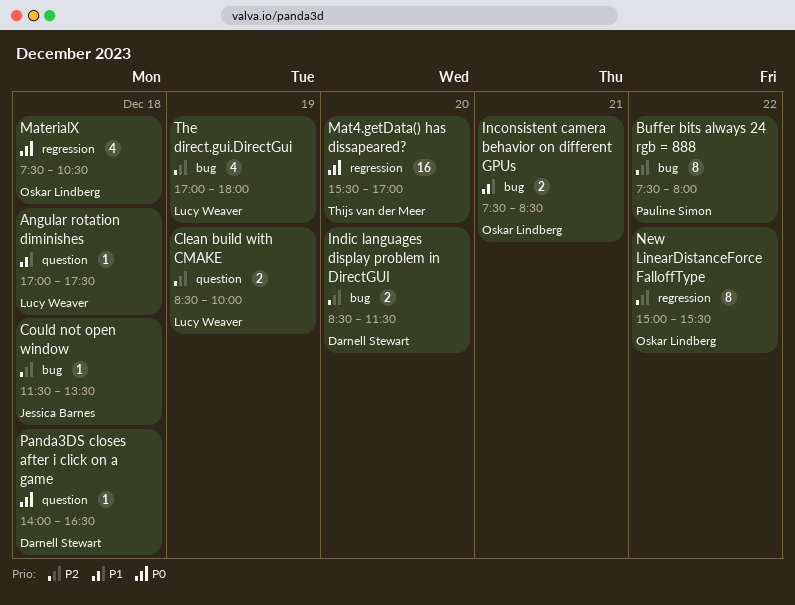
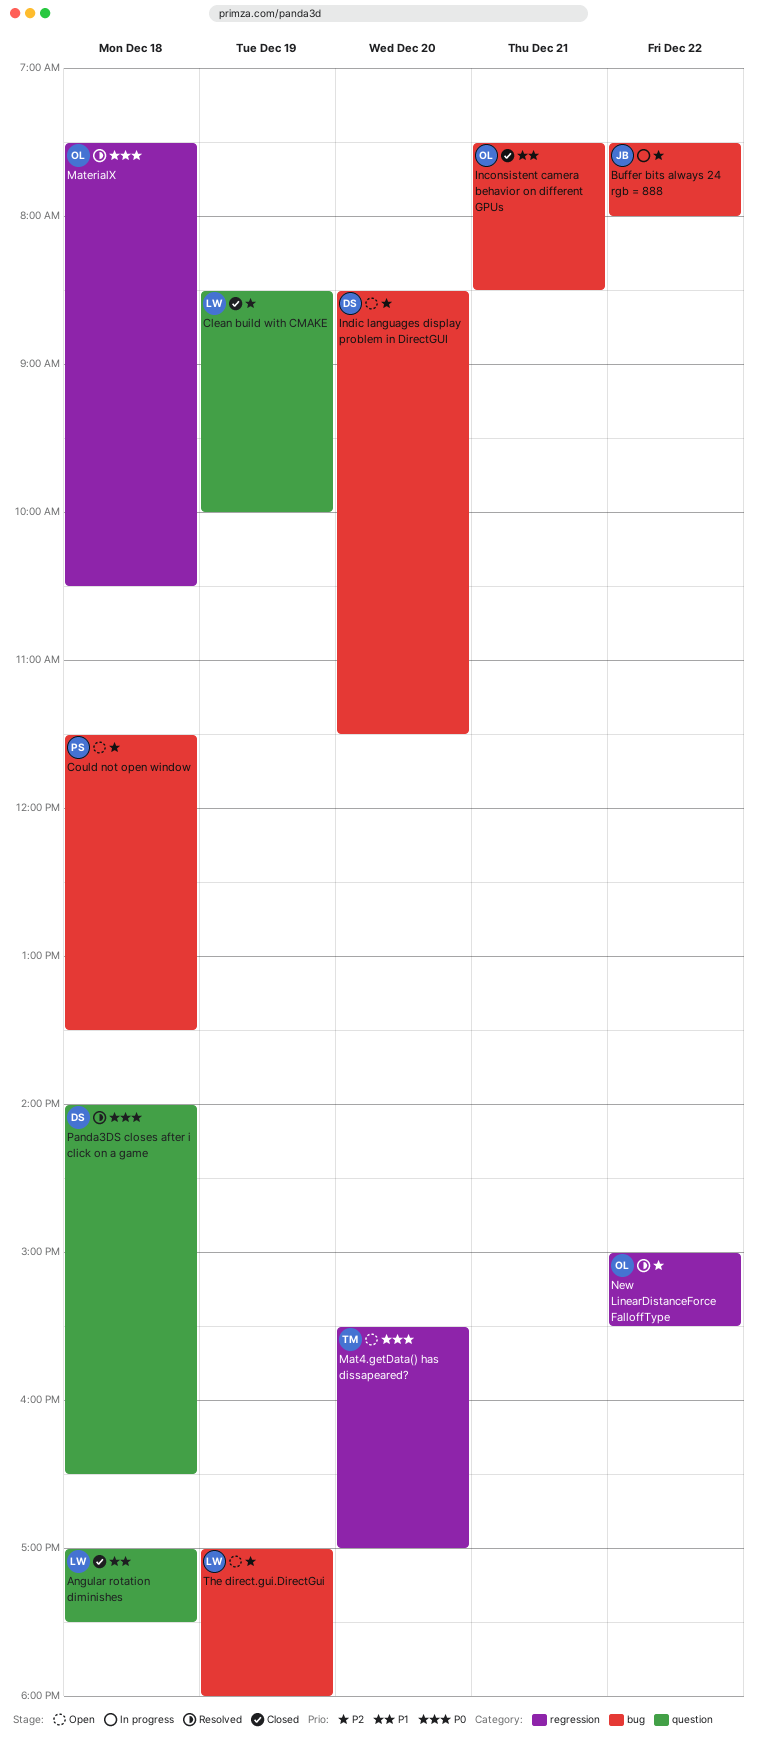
Buffer bits always 24 rgb = 888, owner: Pauline Simon -> Jessica Barnes
Could not open window, owner: Jessica Barnes -> Pauline Simon

